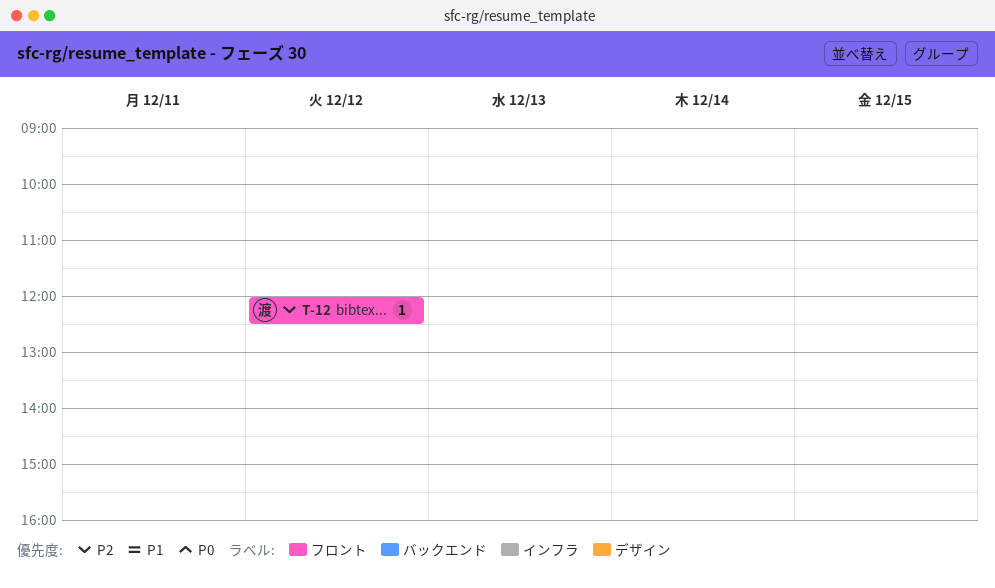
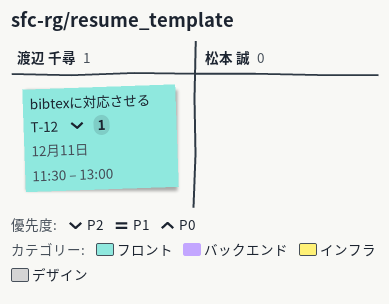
T-12, day: Dec 12 -> Dec 11
T-12, begins: 12:00 -> 11:30
T-12, ends: 12:30 -> 13:00

